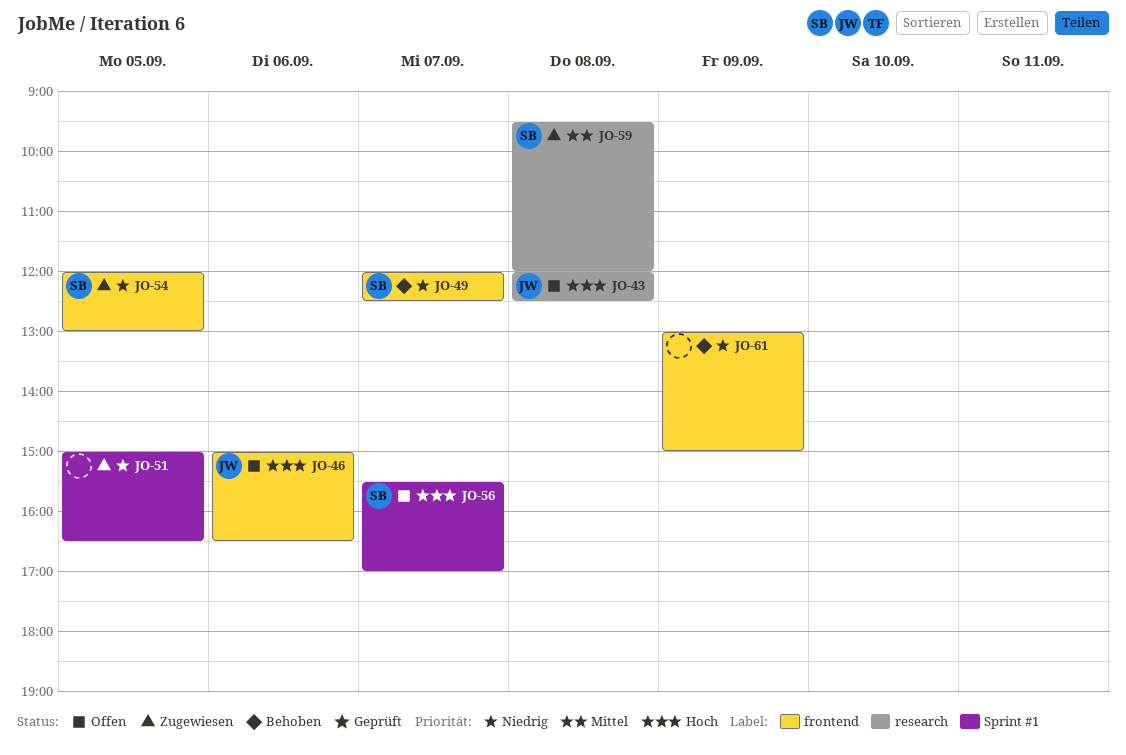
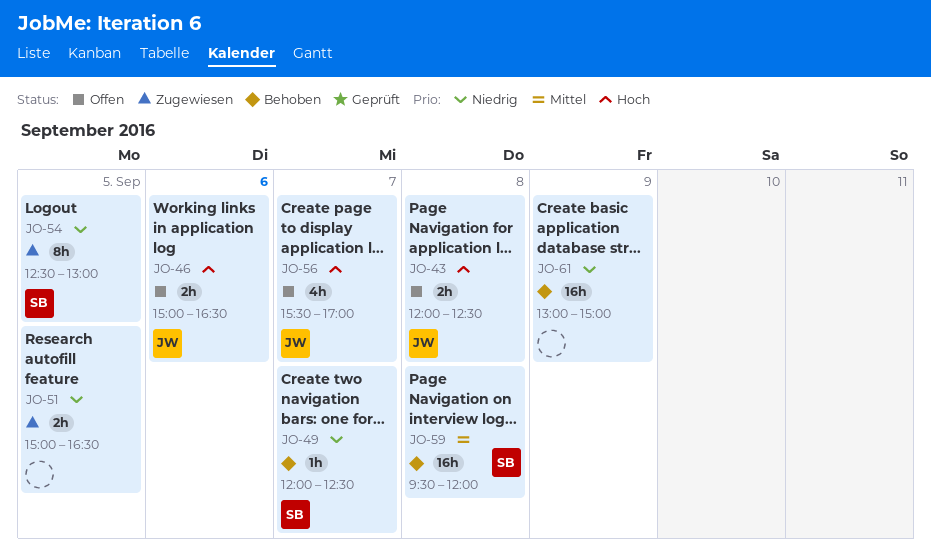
JO-54, begins: 12:00 -> 12:30
JO-56, owner: SB -> JW
JO-59, status: Zugewiesen -> Behoben

